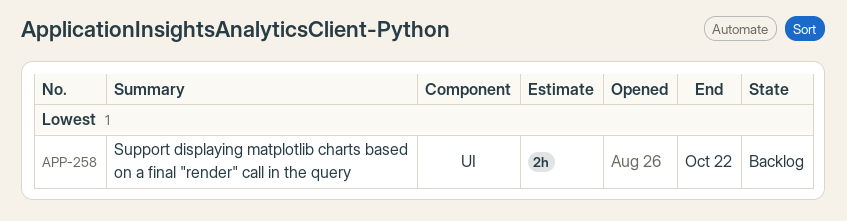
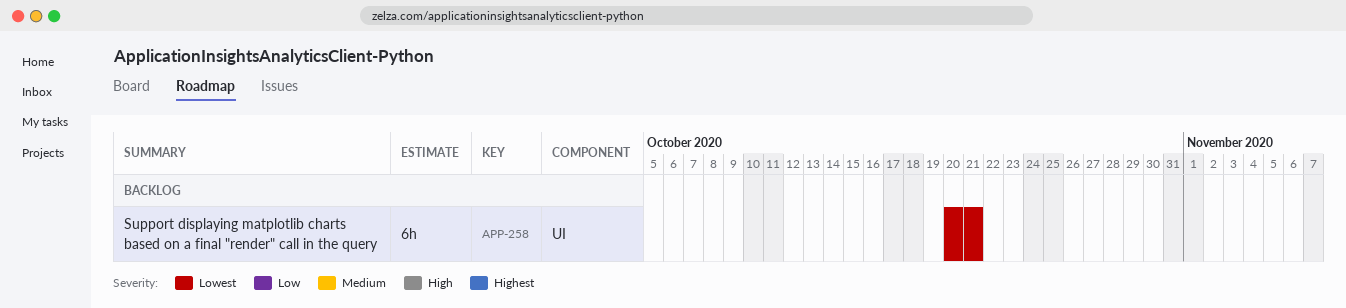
APP-258, estimate: 2h -> 6h
APP-258, due: Oct 22 -> Oct 21

